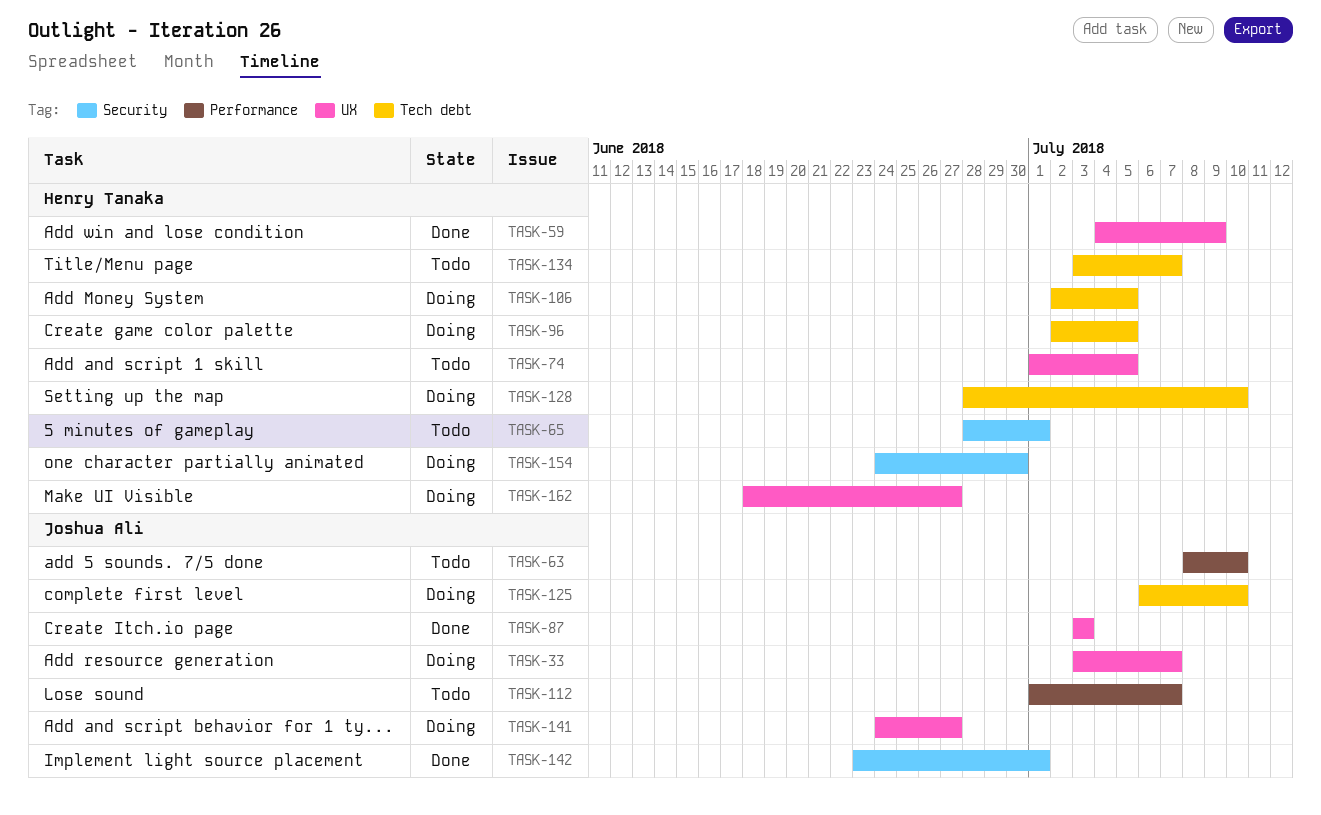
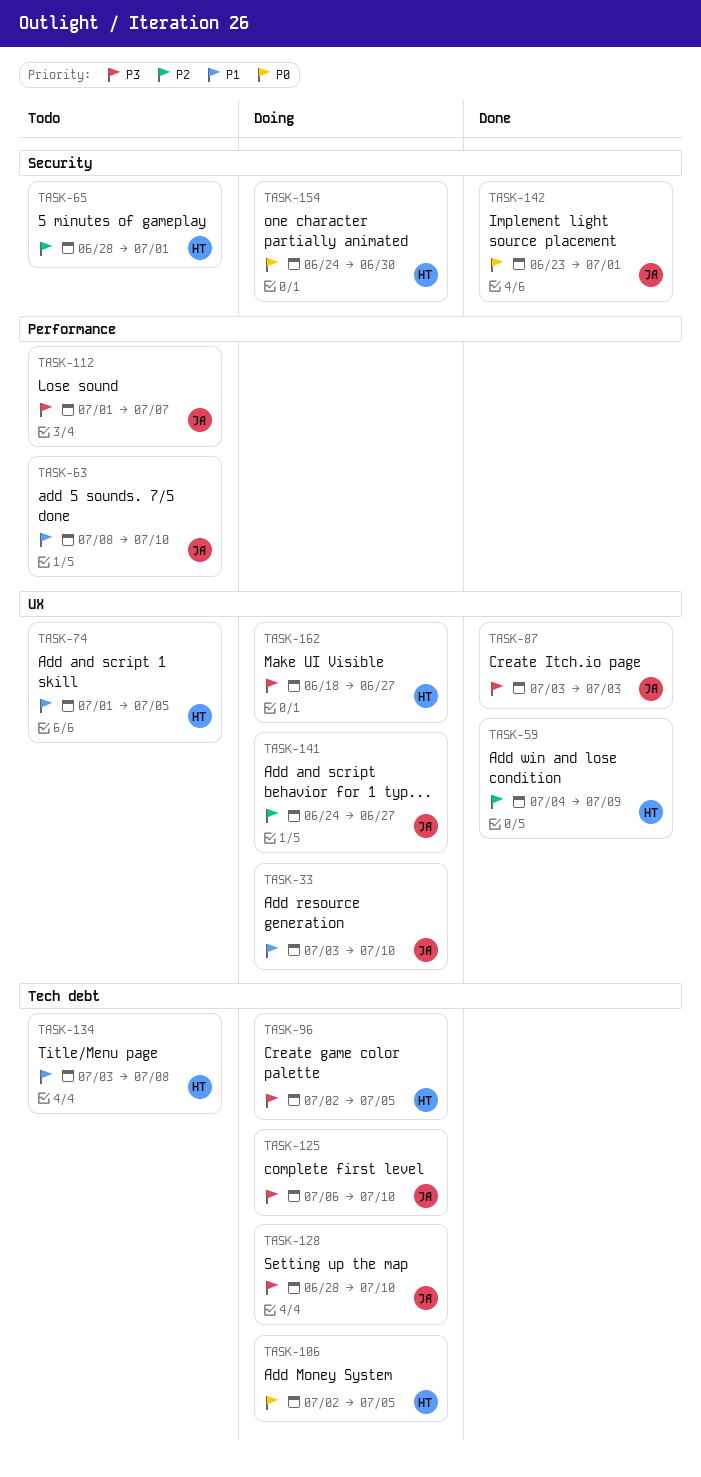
TASK-33, due: Jul 7 -> Jul 10
TASK-128, owner: Henry Tanaka -> Joshua Ali
TASK-134, due: Jul 7 -> Jul 8

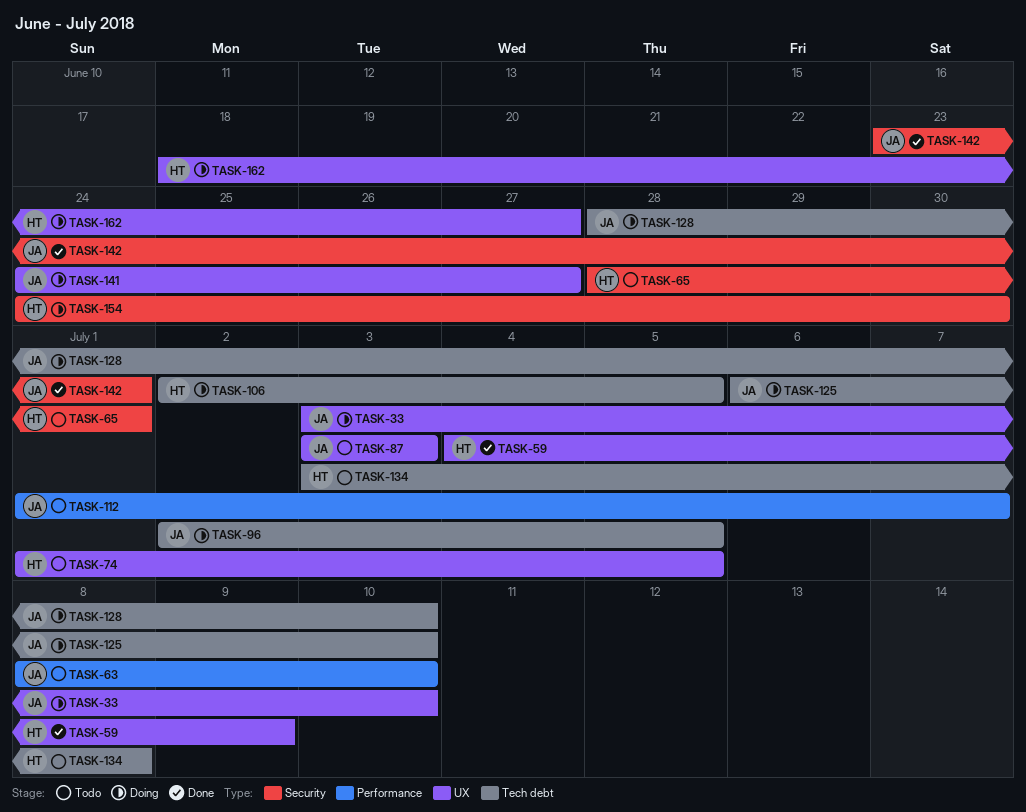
TASK-87, status: Done -> Todo
TASK-96, owner: HT -> JA

